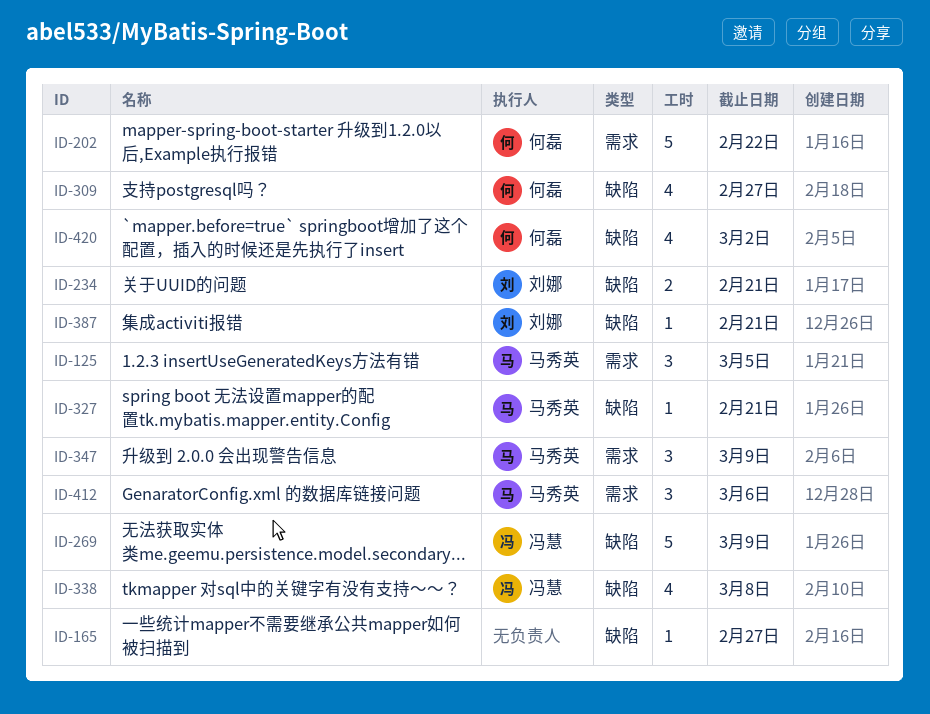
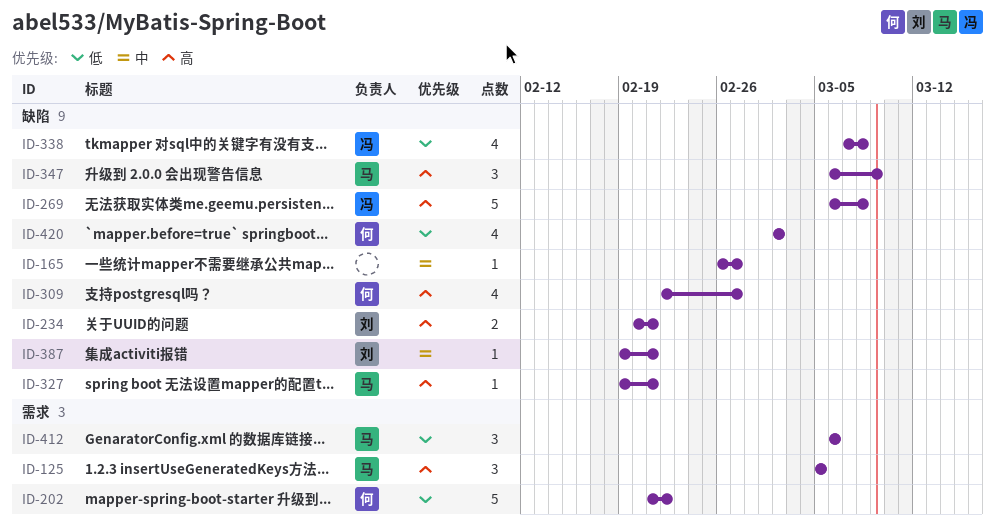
ID-269, due: Mar 9 -> Mar 8
ID-347, label: 需求 -> 缺陷

